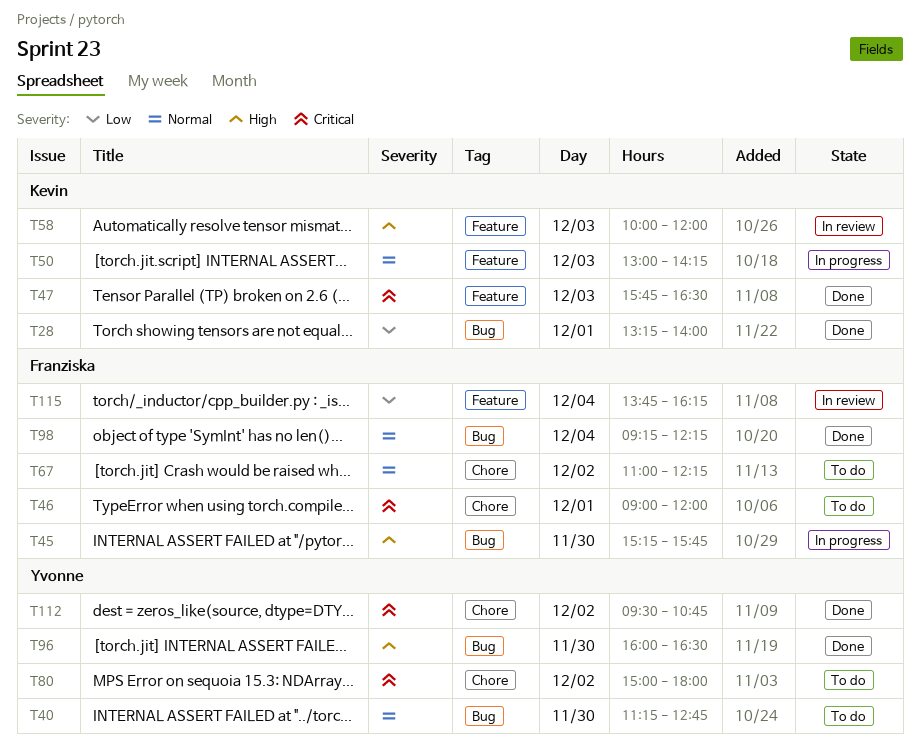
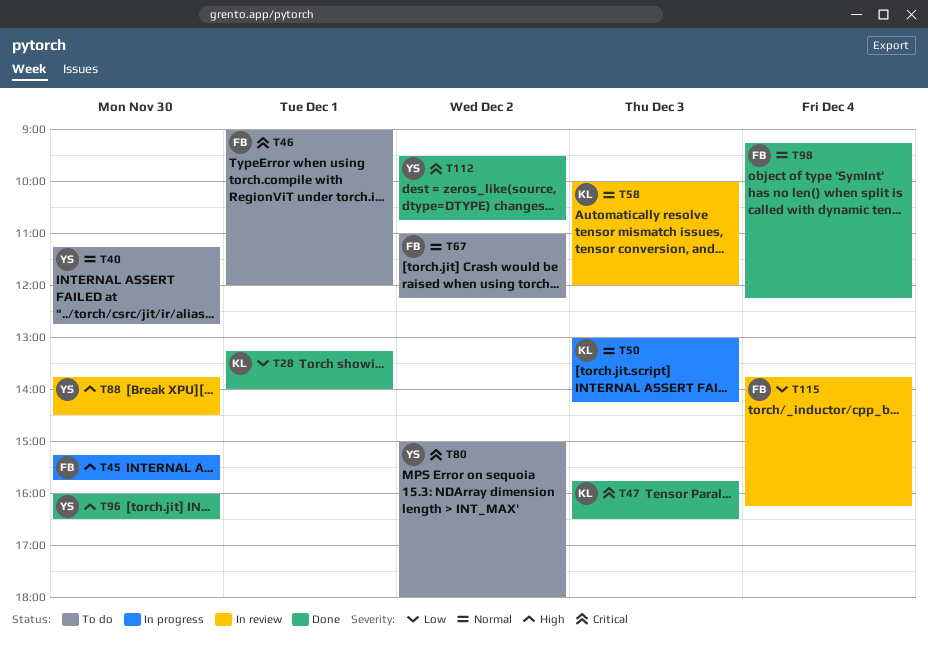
T58, priority: High -> Normal
T88: none -> present

